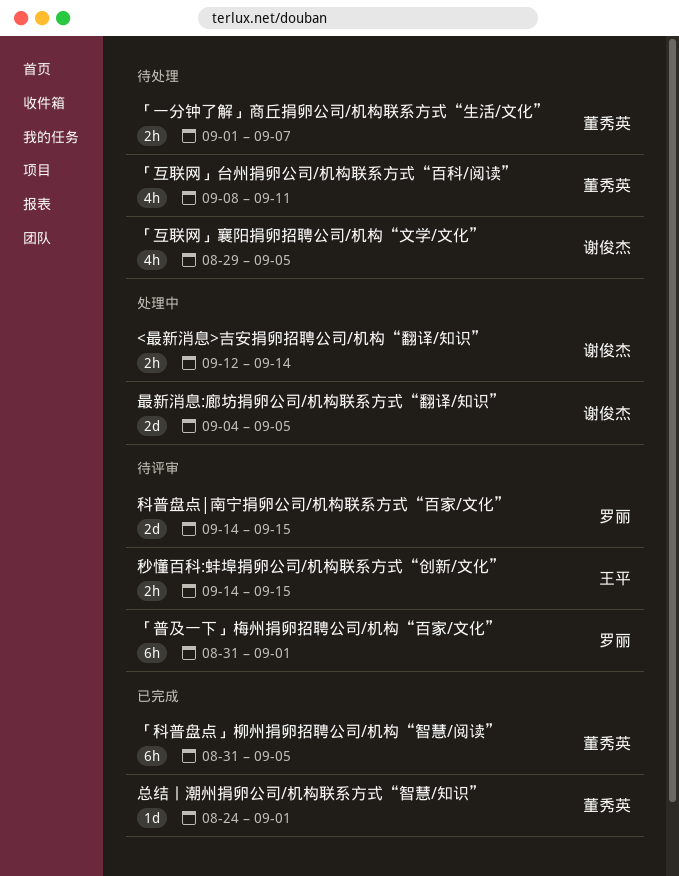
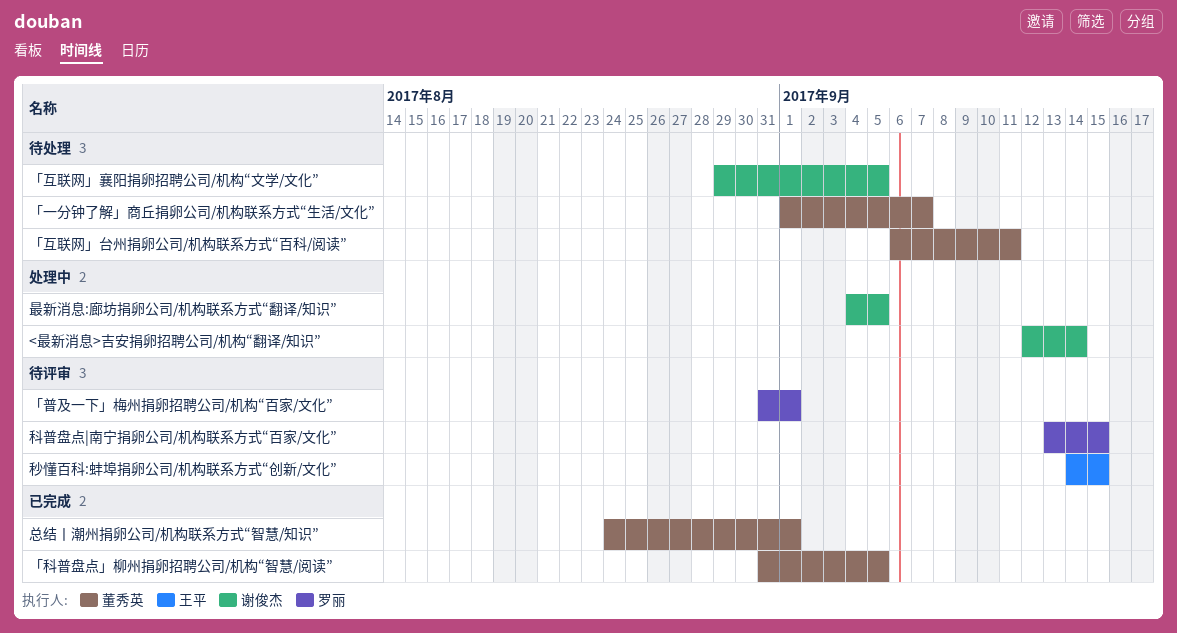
「互联网」台州捐卵公司/机构联系方式“百科/阅读”, start: Sep 8 -> Sep 6
科普盘点|南宁捐卵公司/机构联系方式“百家/文化”, start: Sep 14 -> Sep 13

